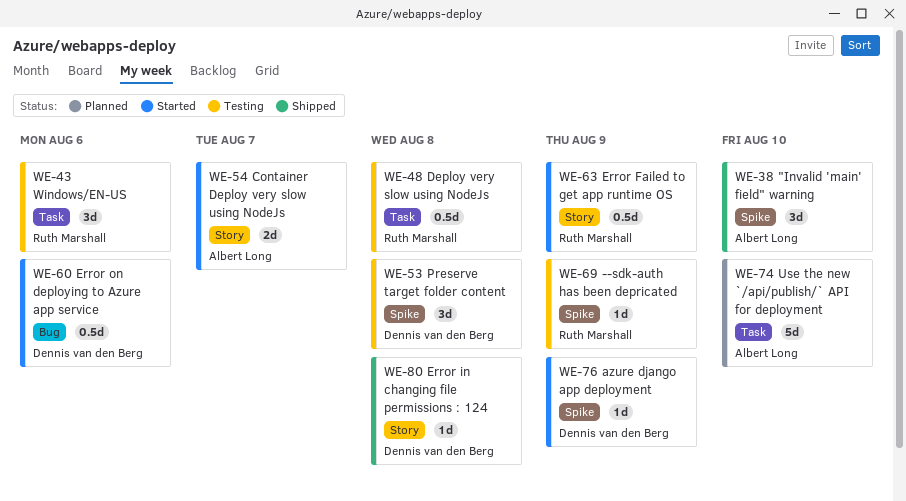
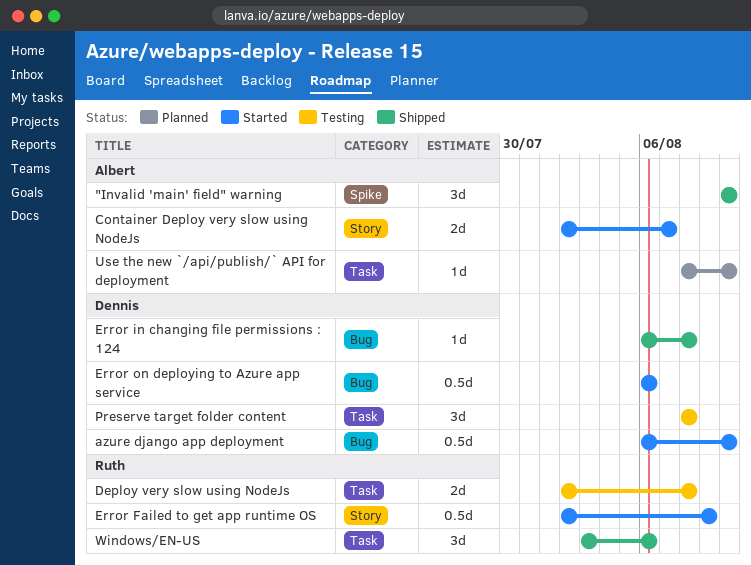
--sdk-auth has been depricated: present -> none
azure django app deployment, label: Spike -> Bug
azure django app deployment, estimate: 1d -> 0.5d
azure django app deployment, due: Aug 9 -> Aug 10
Deploy very slow using NodeJs, estimate: 0.5d -> 2d
Error in changing file permissions : 124, label: Story -> Bug
Preserve target folder content, label: Spike -> Task
Use the new `/api/publish/` API for deployment, estimate: 5d -> 1d
Windows/EN-US, status: Testing -> Shipped

